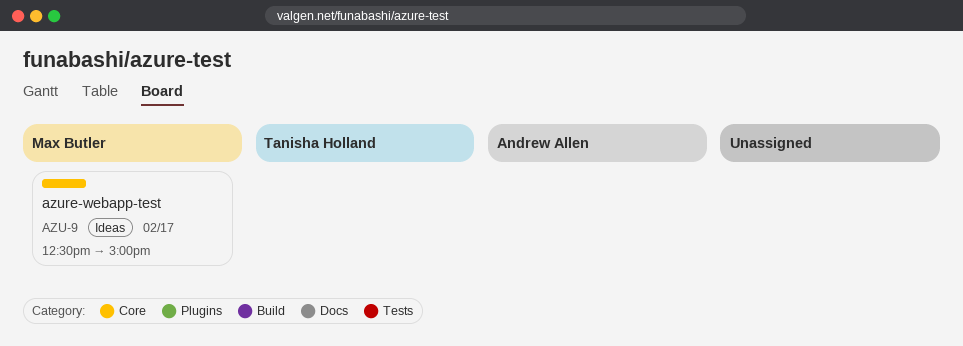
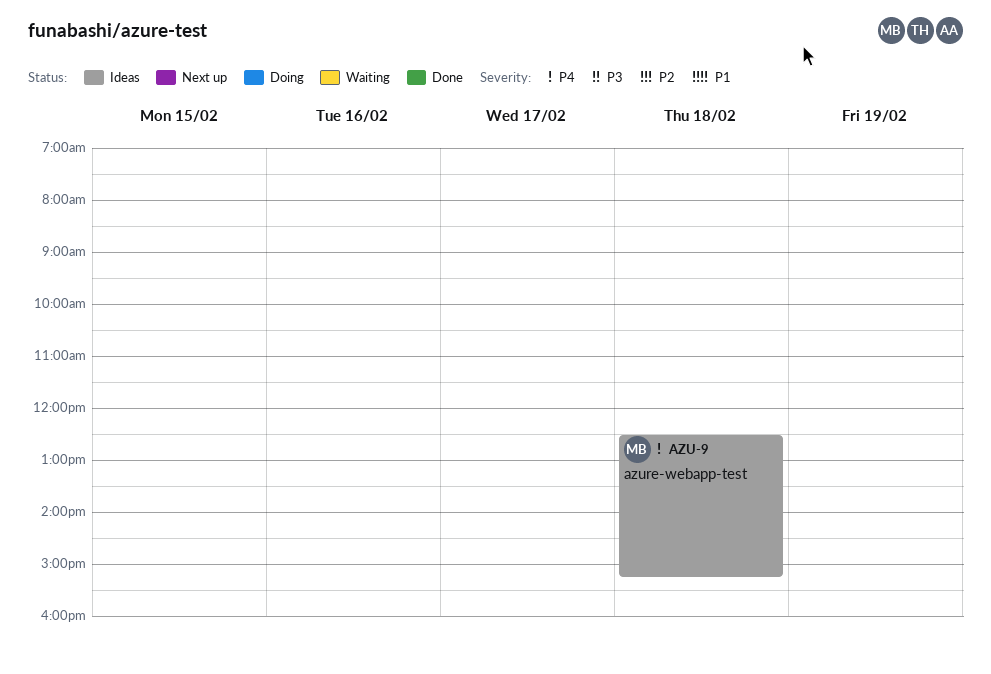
AZU-9, day: Feb 17 -> Feb 18
AZU-9, ends: 15:00 -> 15:15

